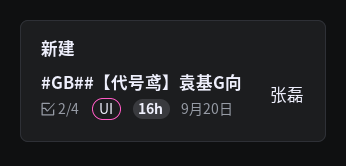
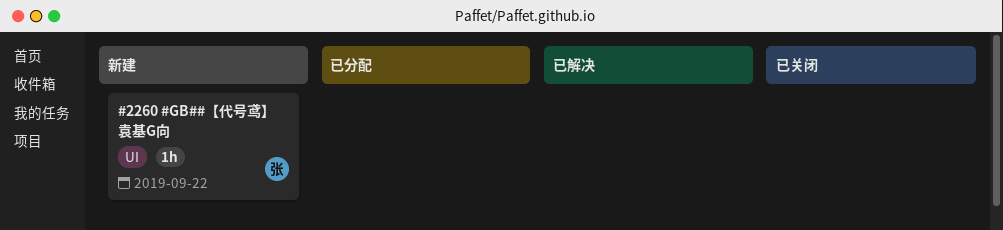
#GB##【代号鸢】袁基G向, estimate: 16h -> 1h
#GB##【代号鸢】袁基G向, due: Sep 20 -> Sep 22

